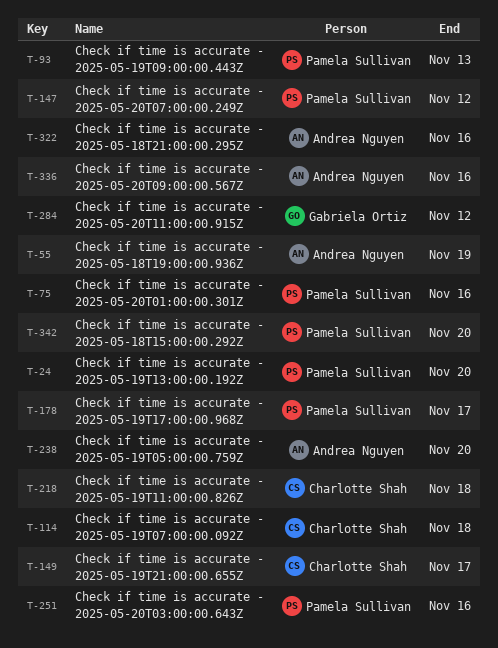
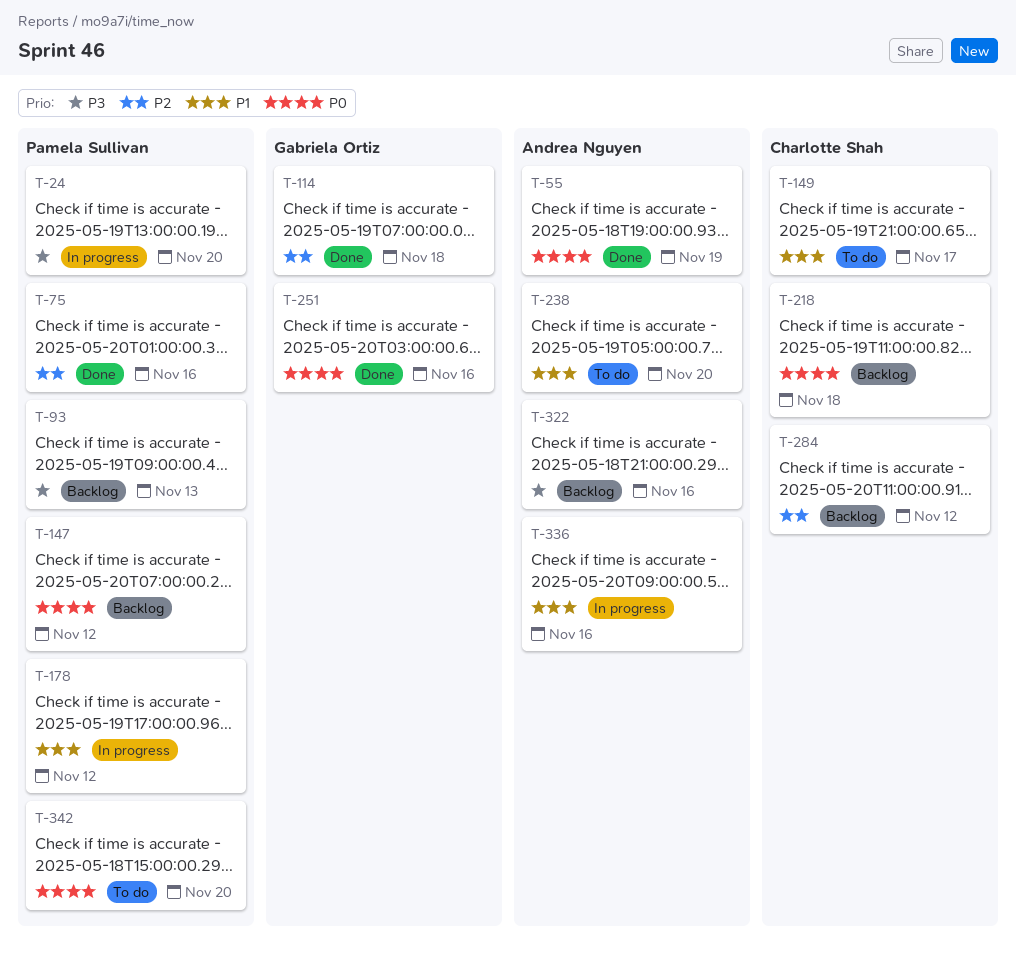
T-114, owner: Charlotte Shah -> Gabriela Ortiz
T-178, due: Nov 17 -> Nov 12
T-251, owner: Pamela Sullivan -> Gabriela Ortiz
T-284, owner: Gabriela Ortiz -> Charlotte Shah

